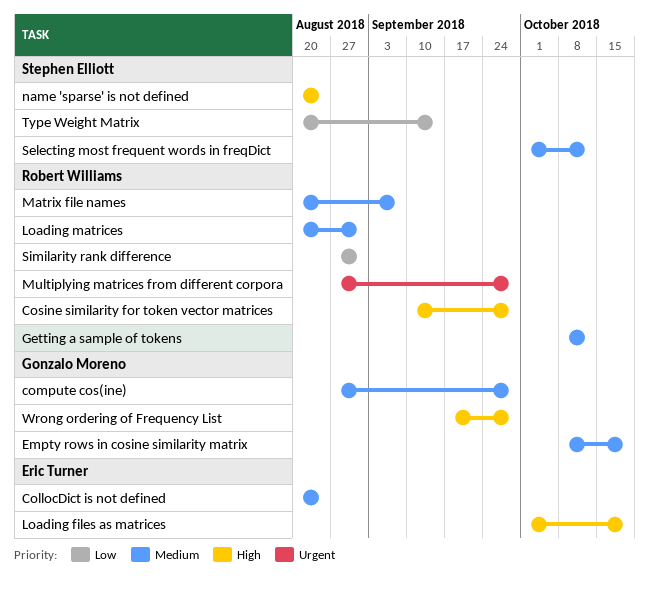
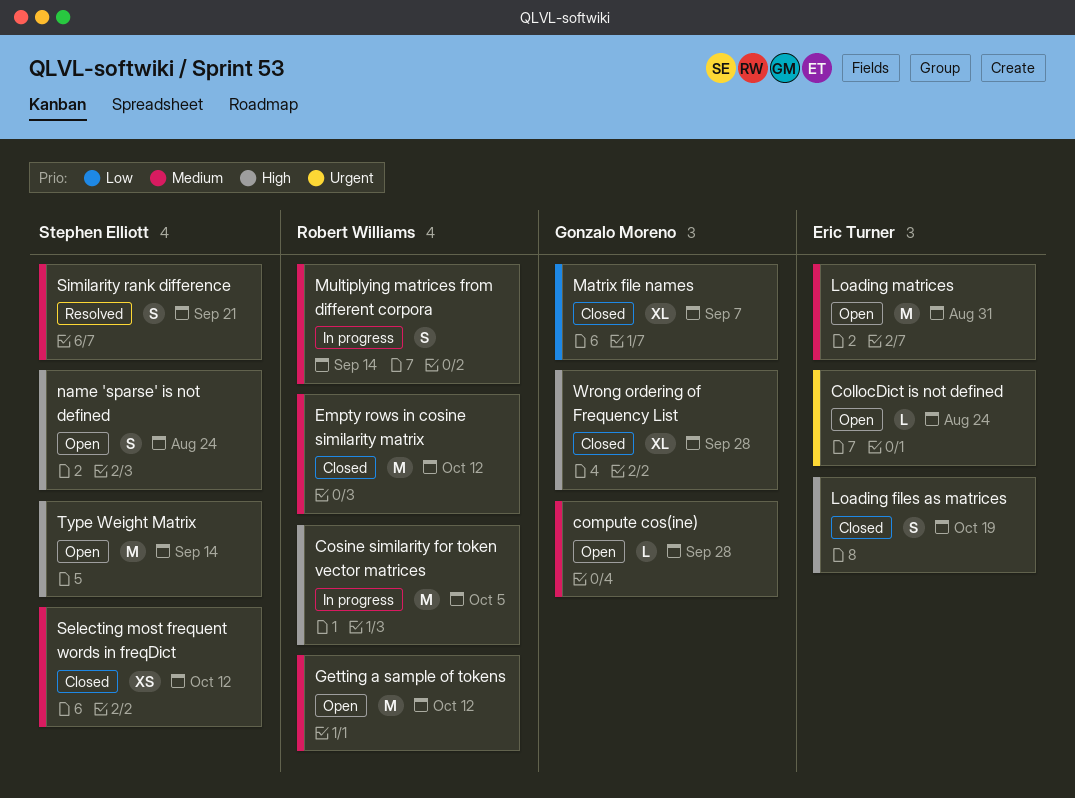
CollocDict is not defined, priority: Medium -> Urgent
Cosine similarity for token vector matrices, due: Sep 28 -> Oct 5
Empty rows in cosine similarity matrix, owner: Gonzalo Moreno -> Robert Williams
Empty rows in cosine similarity matrix, due: Oct 19 -> Oct 12
Loading matrices, owner: Robert Williams -> Eric Turner
Matrix file names, owner: Robert Williams -> Gonzalo Moreno
Matrix file names, priority: Medium -> Low
Multiplying matrices from different corpora, priority: Urgent -> Medium
Multiplying matrices from different corpora, due: Sep 28 -> Sep 14
Similarity rank difference, owner: Robert Williams -> Stephen Elliott
Similarity rank difference, priority: Low -> Medium
Similarity rank difference, due: Aug 31 -> Sep 21
Type Weight Matrix, priority: Low -> High

